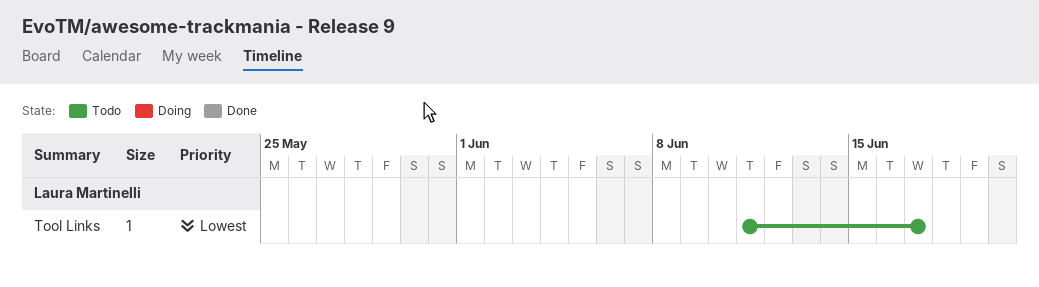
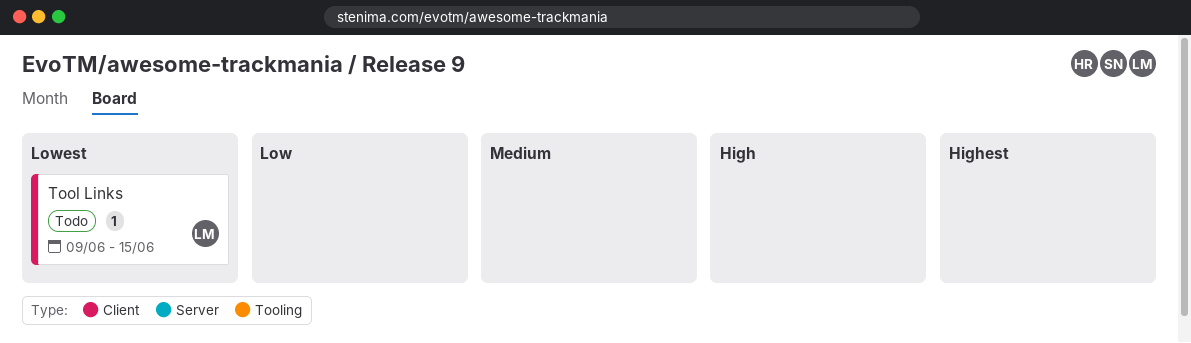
Tool Links, start: Jun 11 -> Jun 9
Tool Links, due: Jun 17 -> Jun 15

